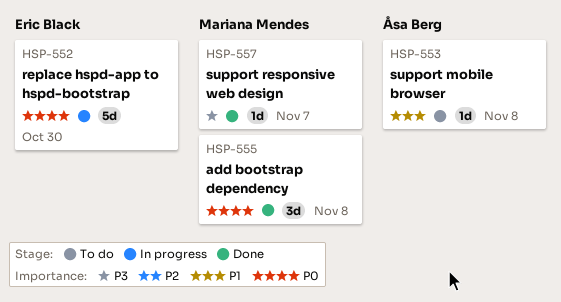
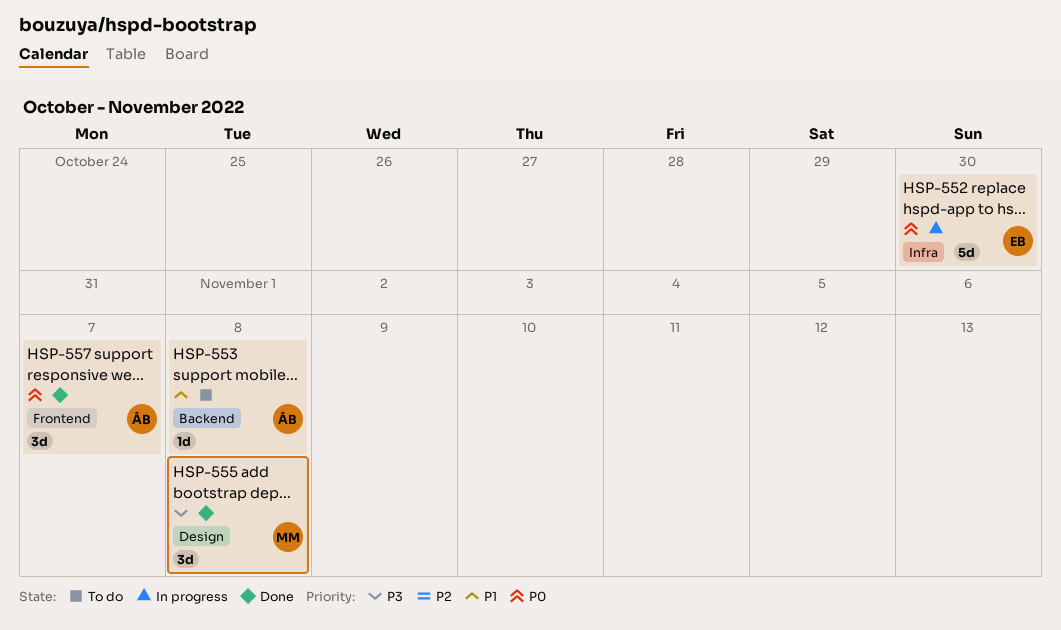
HSP-555, priority: P0 -> P3
HSP-557, owner: Mariana Mendes -> Åsa Berg
HSP-557, priority: P3 -> P0
HSP-557, estimate: 1d -> 3d

